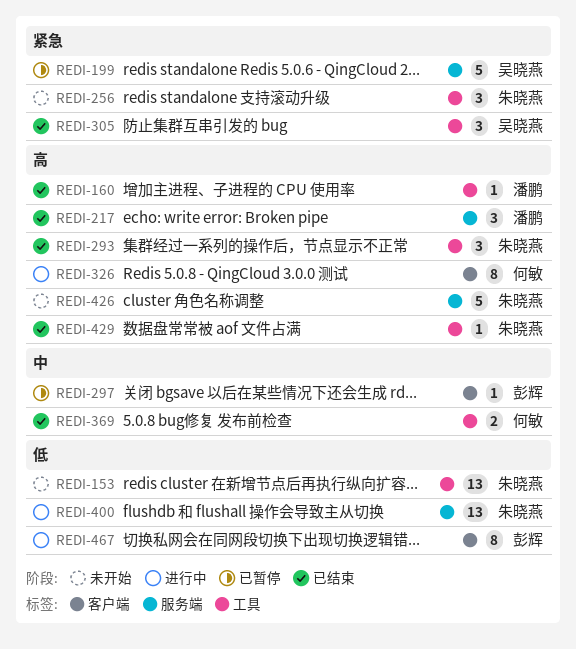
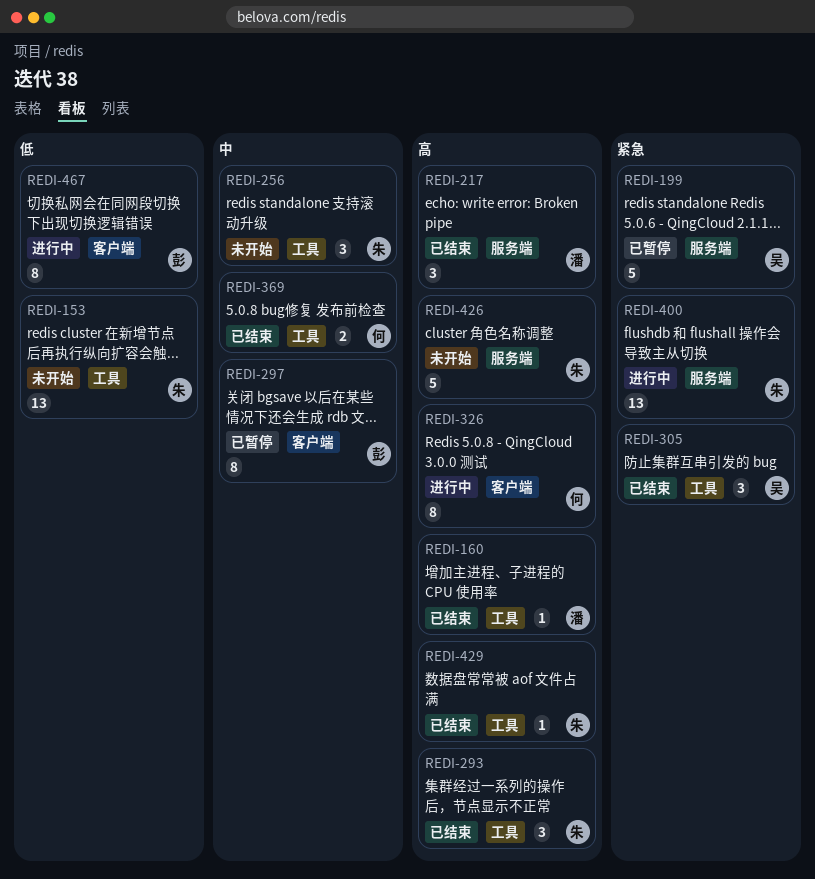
REDI-256, priority: 紧急 -> 中
REDI-297, estimate: 1 -> 8
REDI-400, priority: 低 -> 紧急

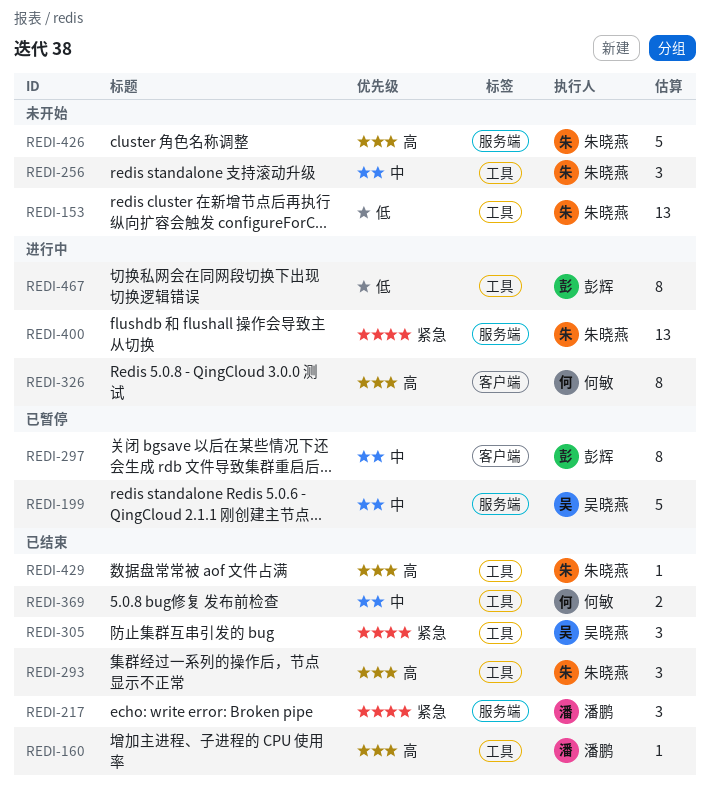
REDI-199, priority: 紧急 -> 中
REDI-217, priority: 高 -> 紧急
REDI-467, label: 客户端 -> 工具

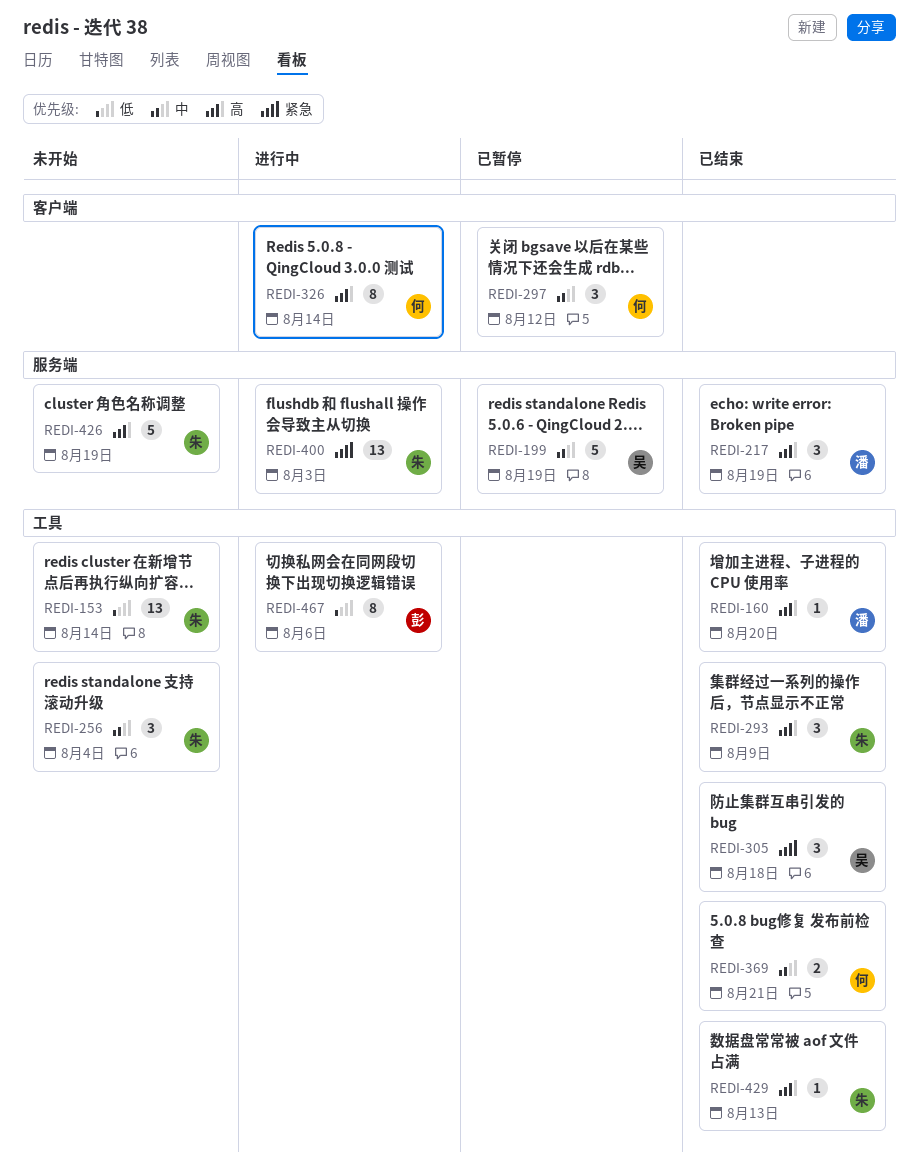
REDI-217, priority: 紧急 -> 高
REDI-297, owner: 彭辉 -> 何敏
REDI-297, estimate: 8 -> 3

